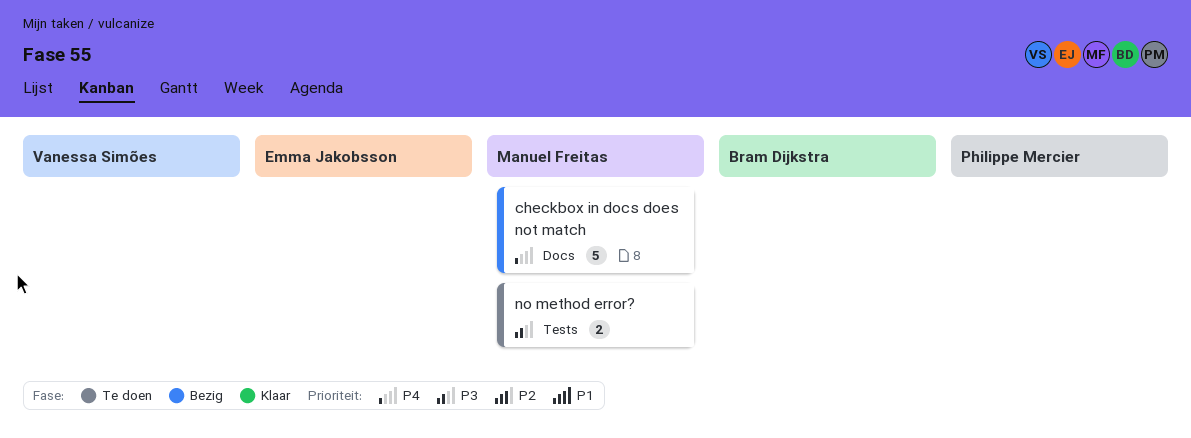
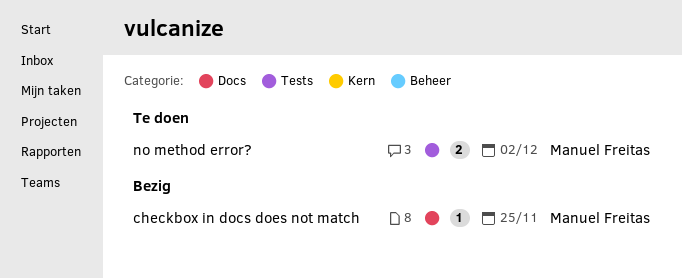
checkbox in docs does not match, estimate: 5 -> 1

